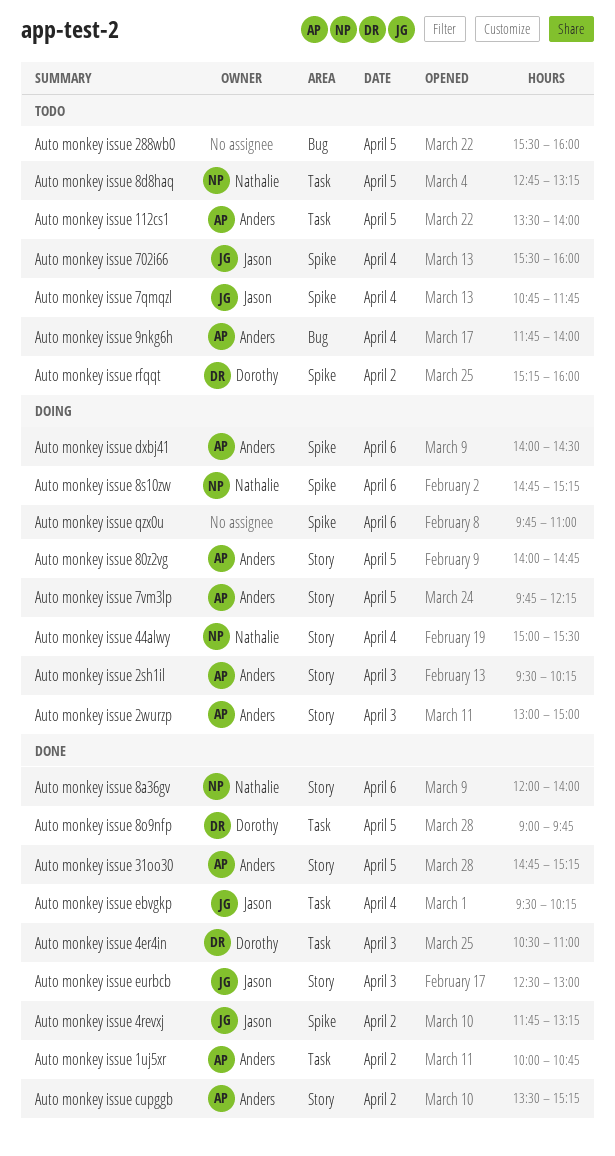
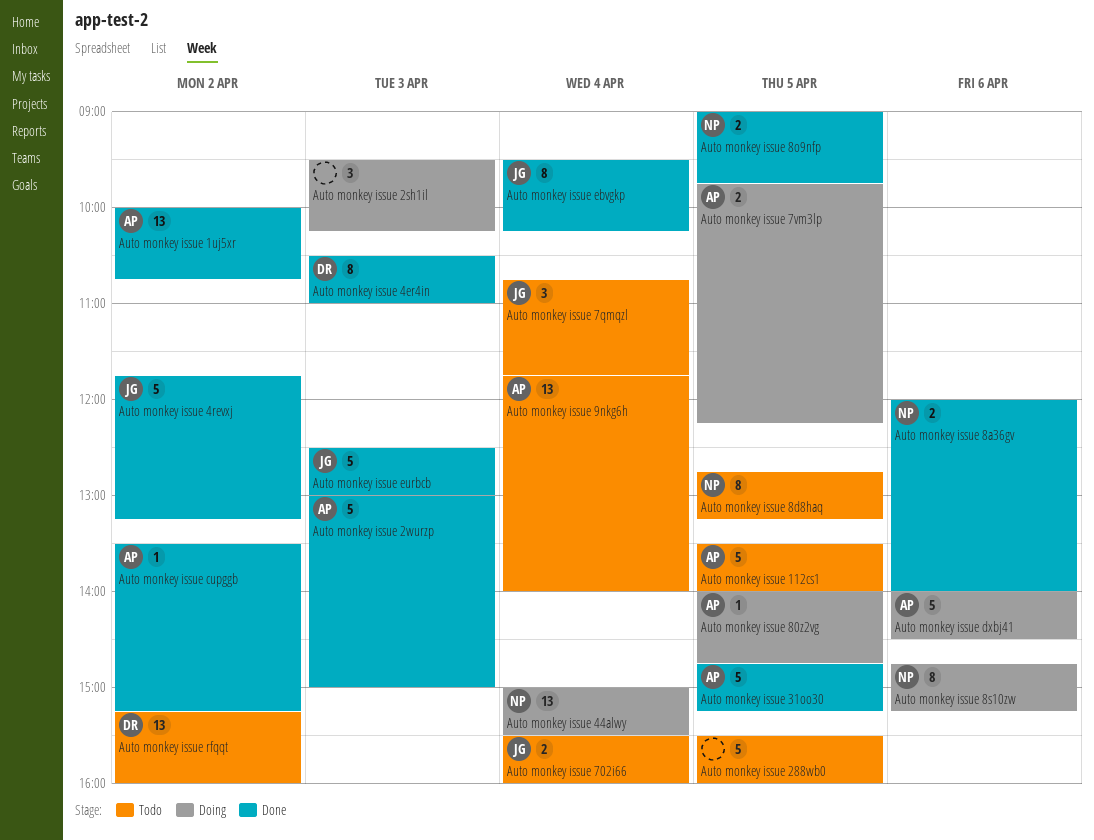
Auto monkey issue 2sh1il, owner: Anders -> none
Auto monkey issue 2wurzp, status: Doing -> Done
Auto monkey issue 8o9nfp, owner: Dorothy -> Nathalie
Auto monkey issue qzx0u: present -> none

